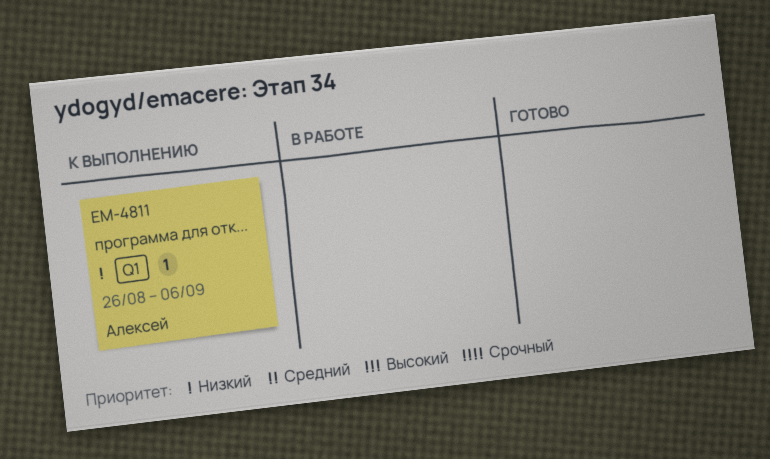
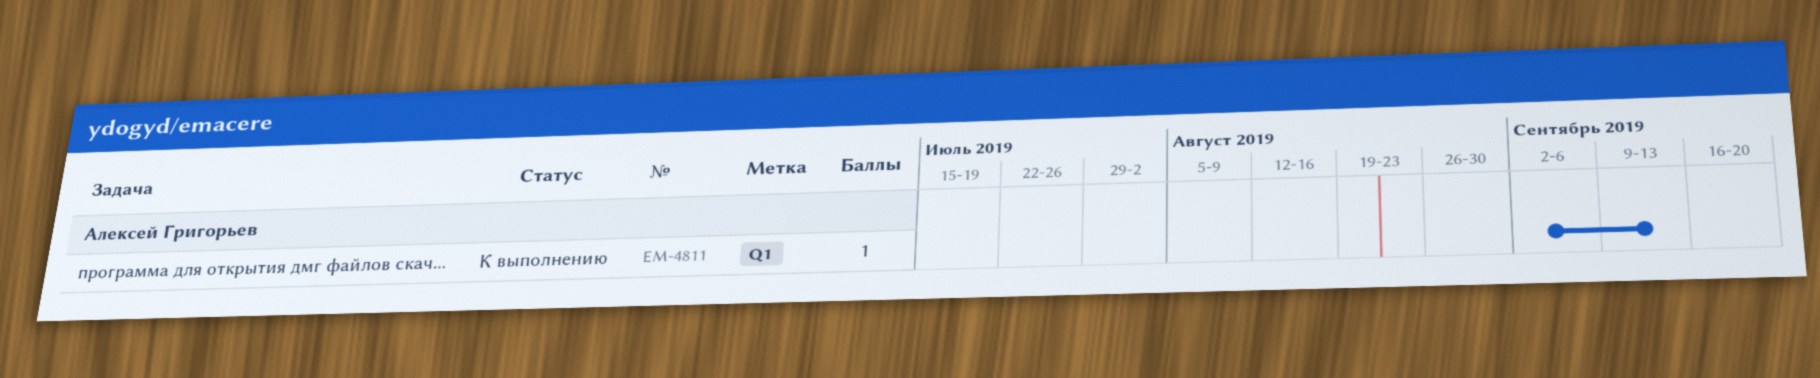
EM-4811, start: Aug 26 -> Sep 2
EM-4811, due: Sep 6 -> Sep 13

